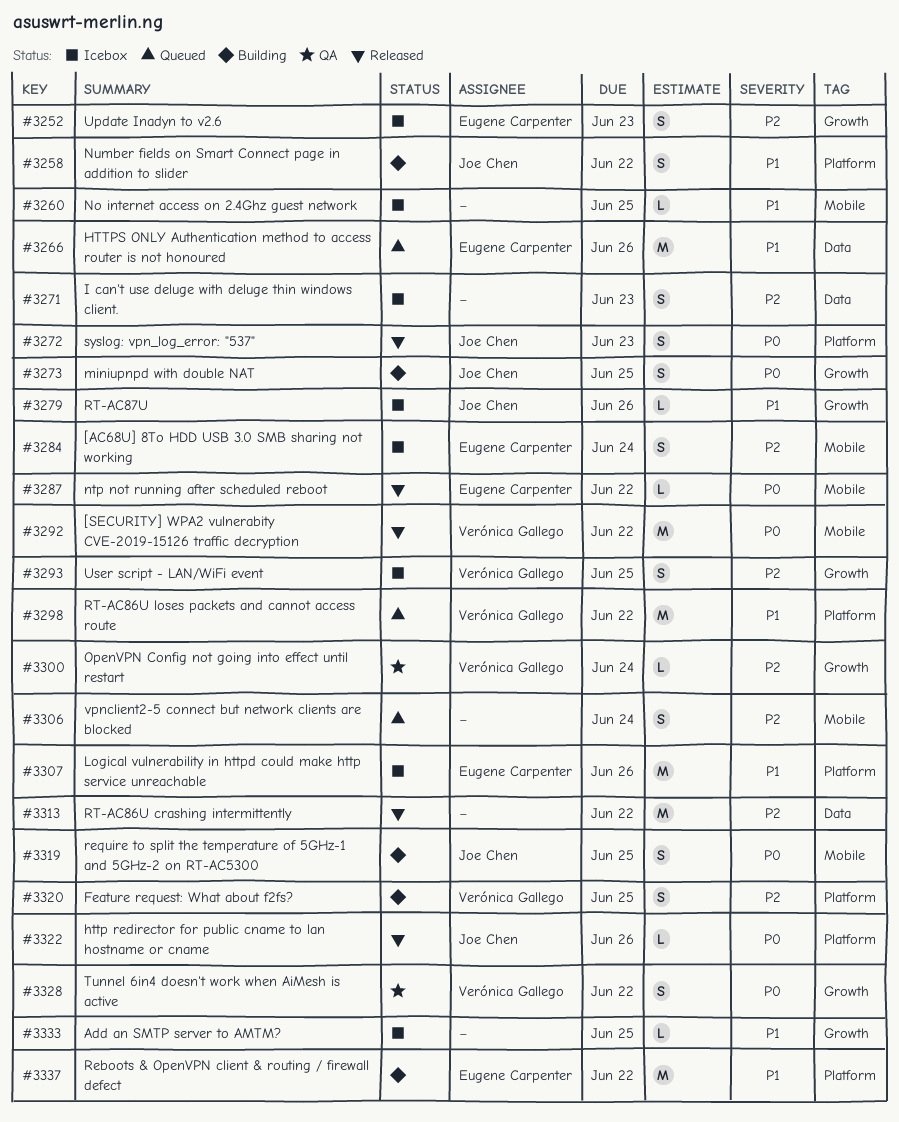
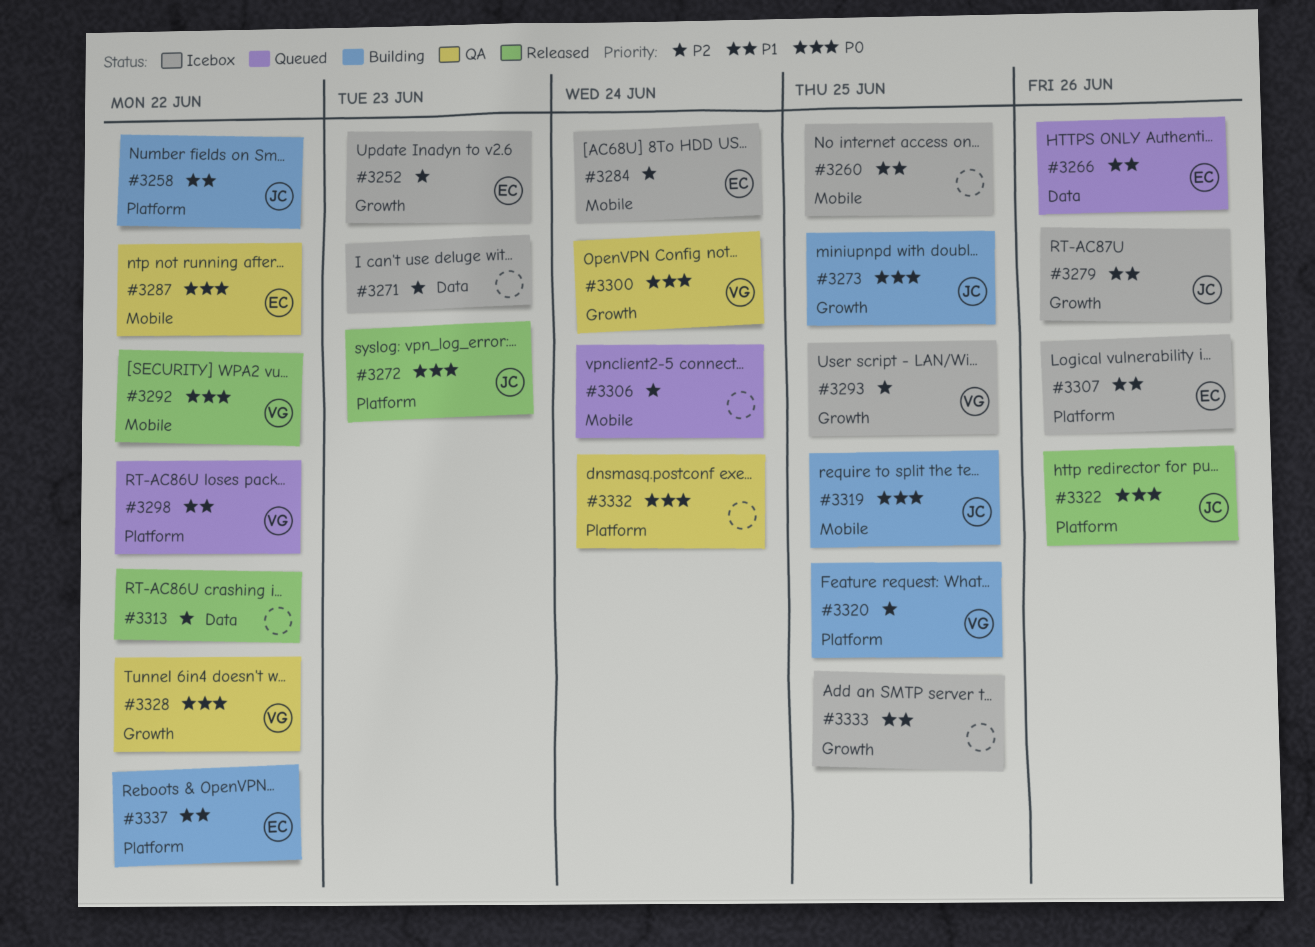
#3287, status: Released -> QA
#3300, priority: P2 -> P0
#3332: none -> present

